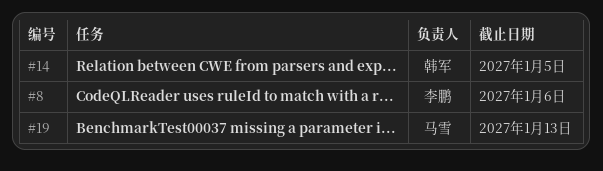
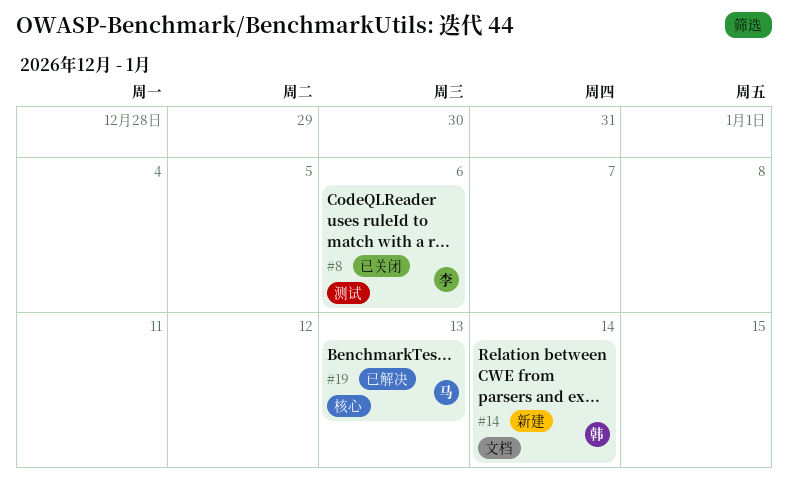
#14, due: Jan 5 -> Jan 14

